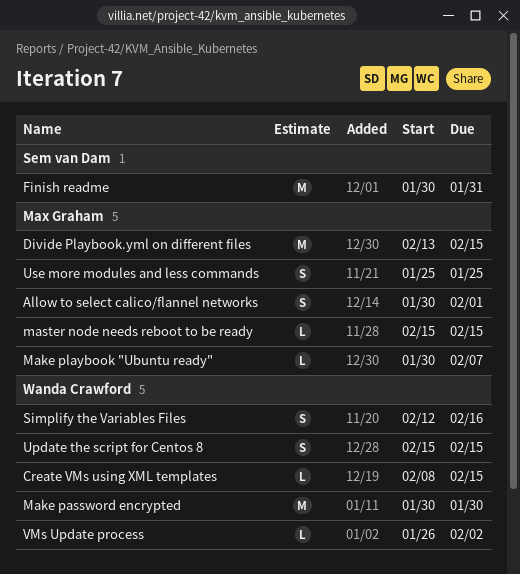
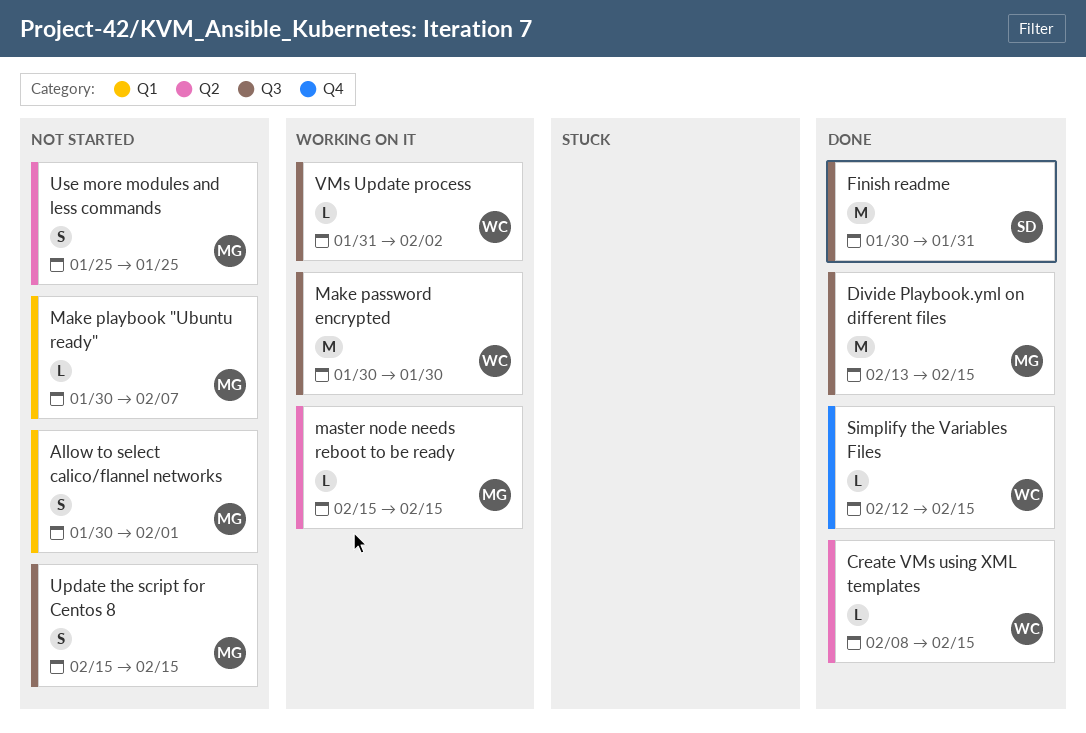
Simplify the Variables Files, estimate: S -> L
Simplify the Variables Files, due: Feb 16 -> Feb 15
Update the script for Centos 8, owner: Wanda Crawford -> Max Graham
VMs Update process, start: Jan 26 -> Jan 31

